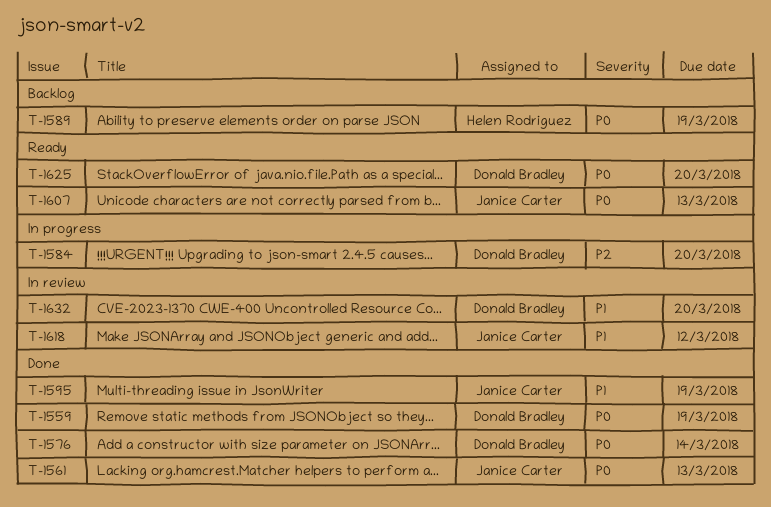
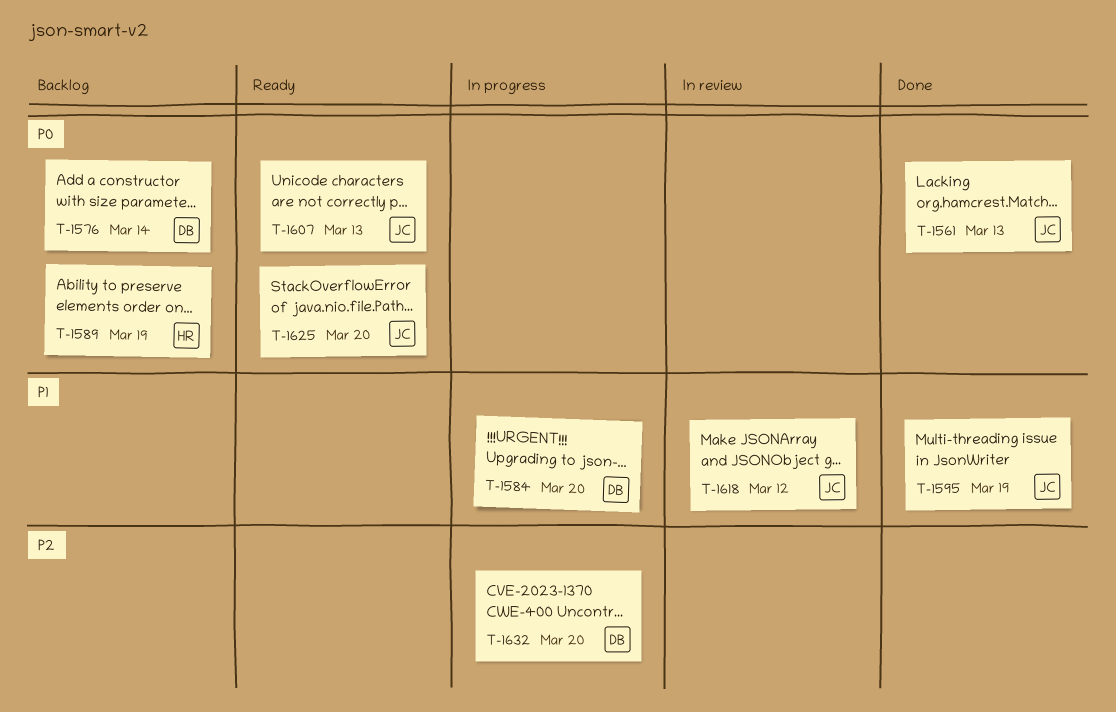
T-1559: present -> none
T-1576, status: Done -> Backlog
T-1584, priority: P2 -> P1
T-1625, owner: Donald Bradley -> Janice Carter
T-1632, status: In review -> In progress
T-1632, priority: P1 -> P2

